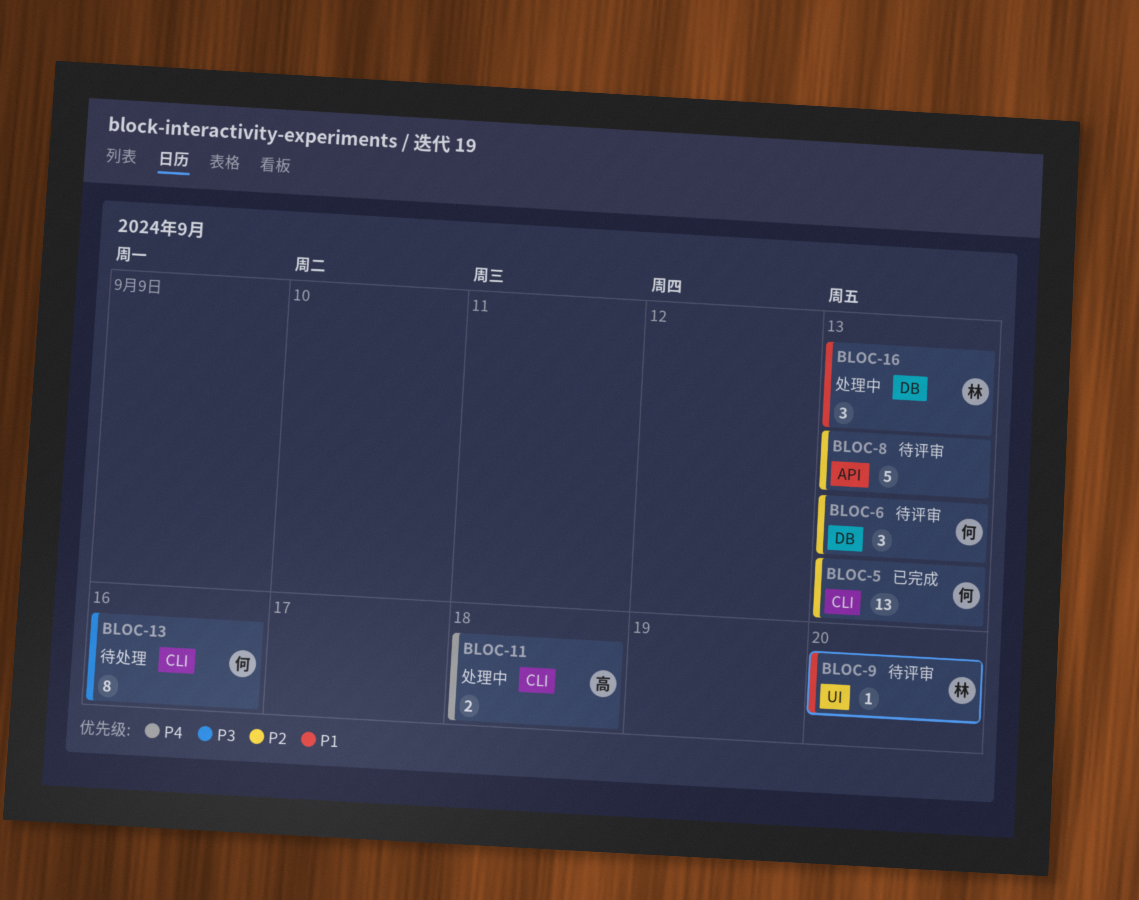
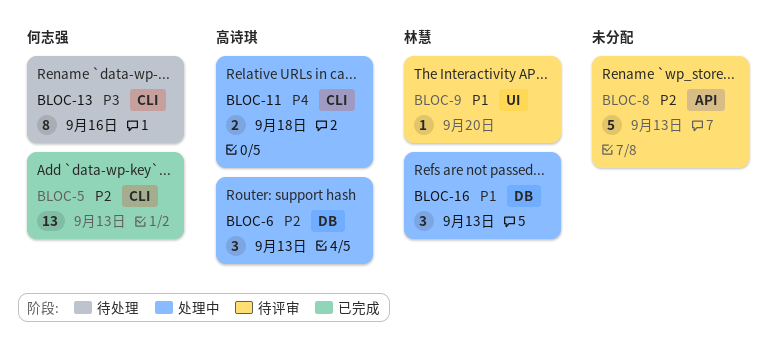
BLOC-6, status: 待评审 -> 处理中
BLOC-6, owner: 何志强 -> 高诗琪

